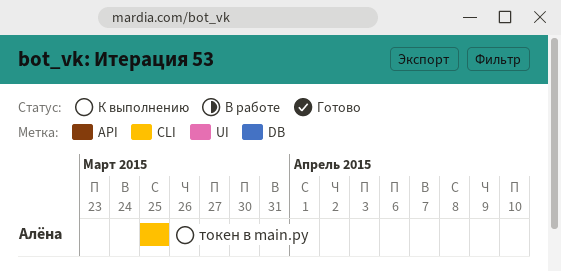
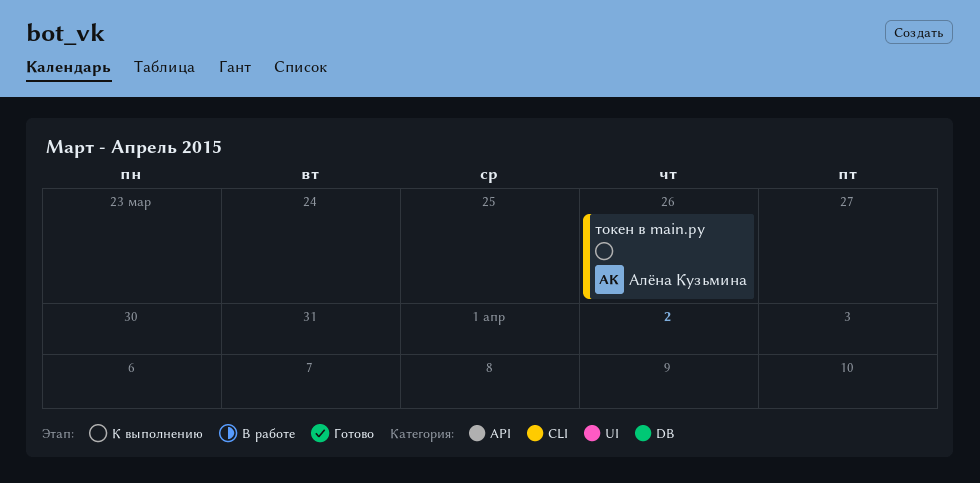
токен в main.py, due: Mar 25 -> Mar 26

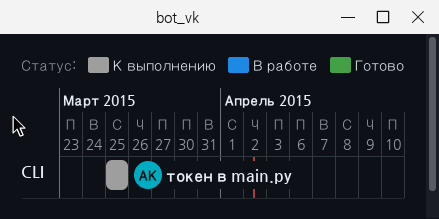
токен в main.py, due: Mar 26 -> Mar 25

